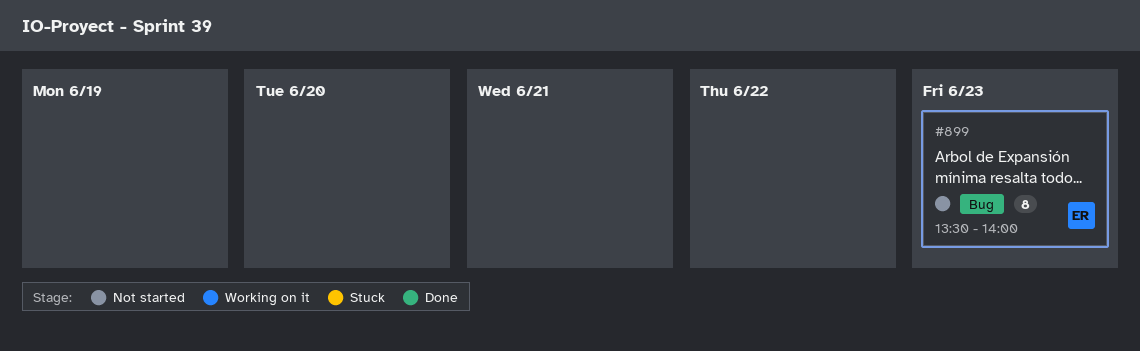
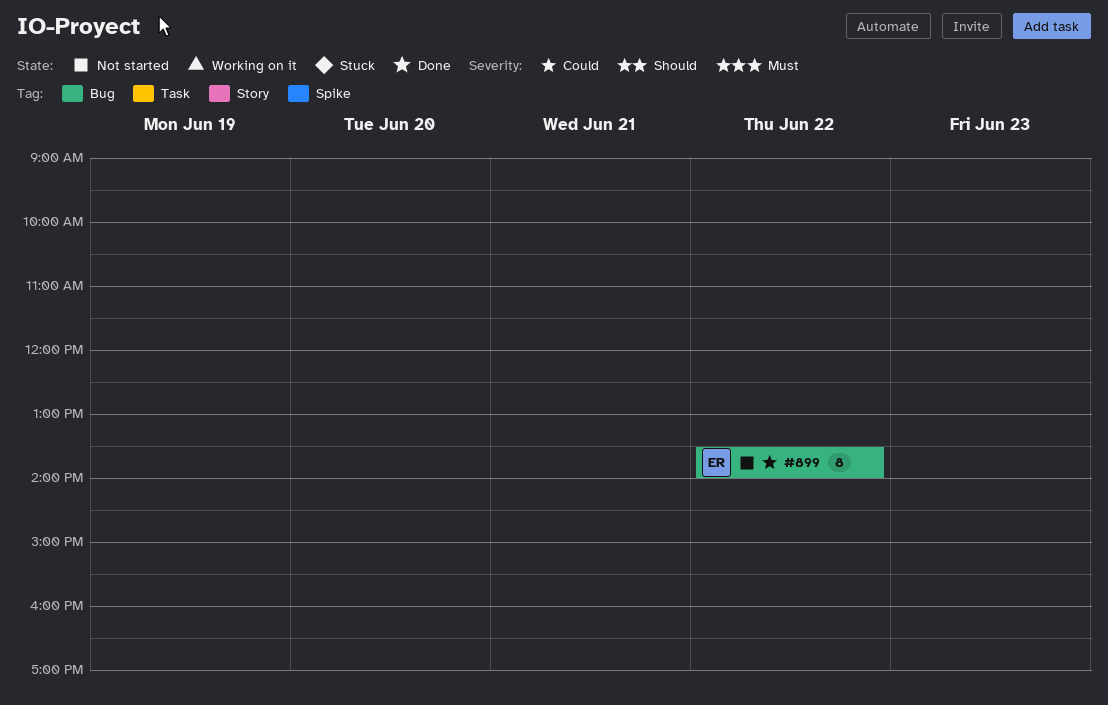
#899, day: Jun 23 -> Jun 22

